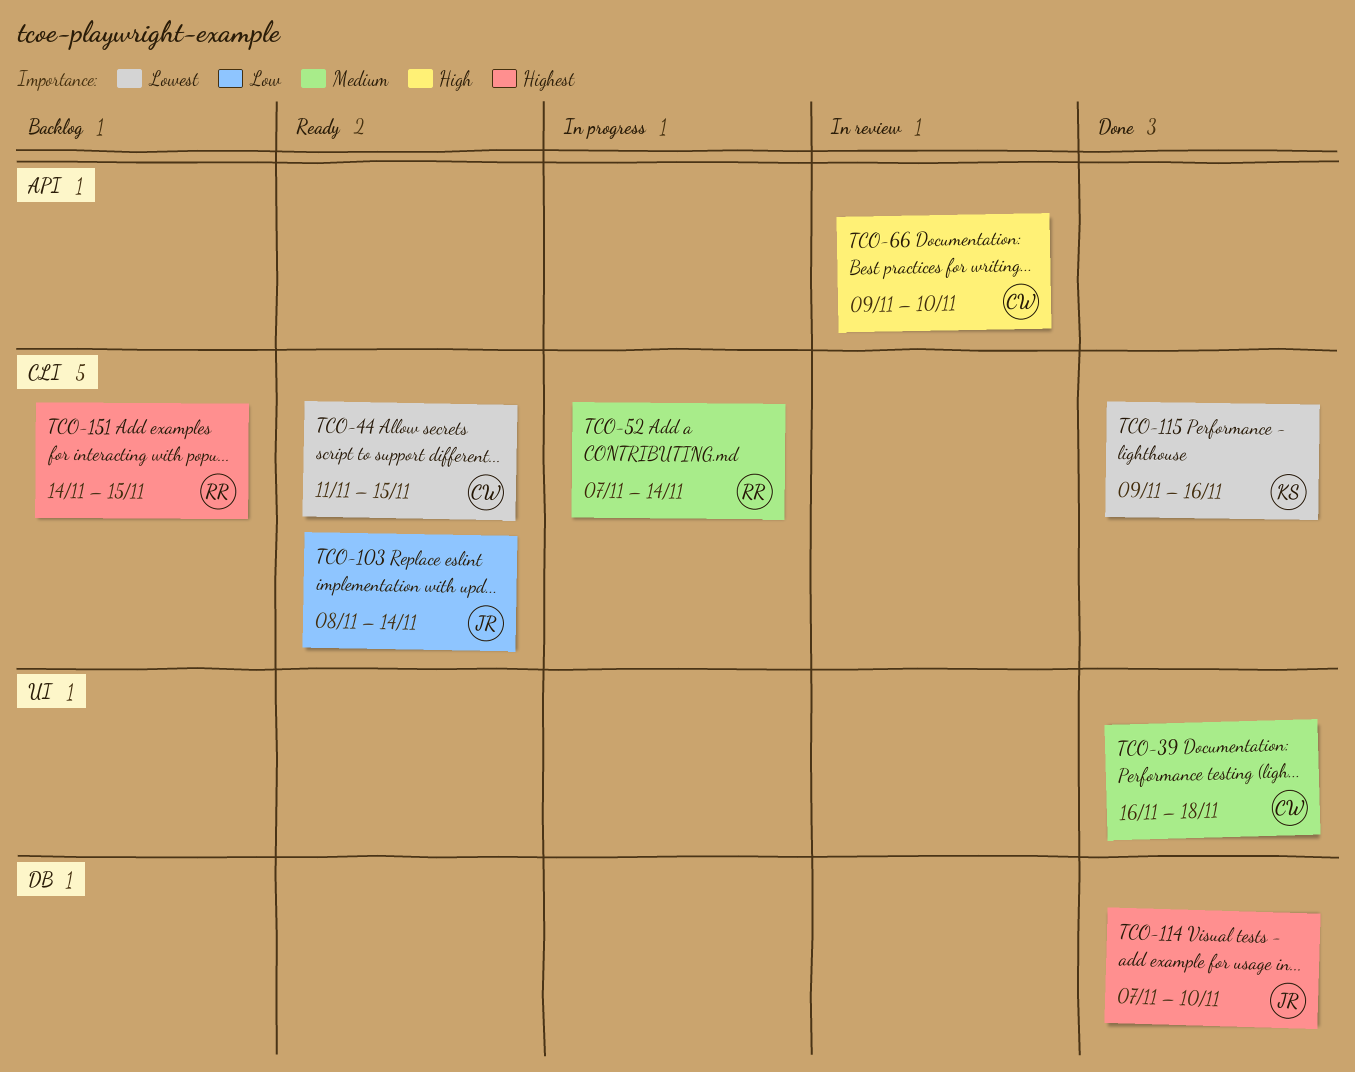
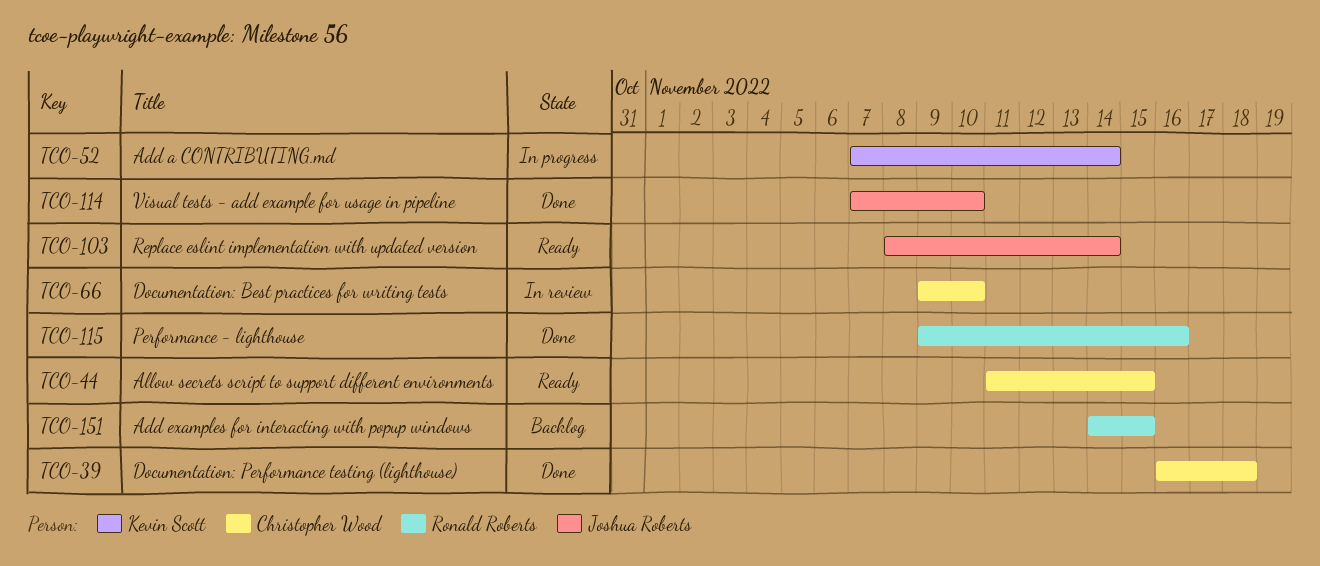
TCO-52, owner: Ronald Roberts -> Kevin Scott
TCO-115, owner: Kevin Scott -> Ronald Roberts

